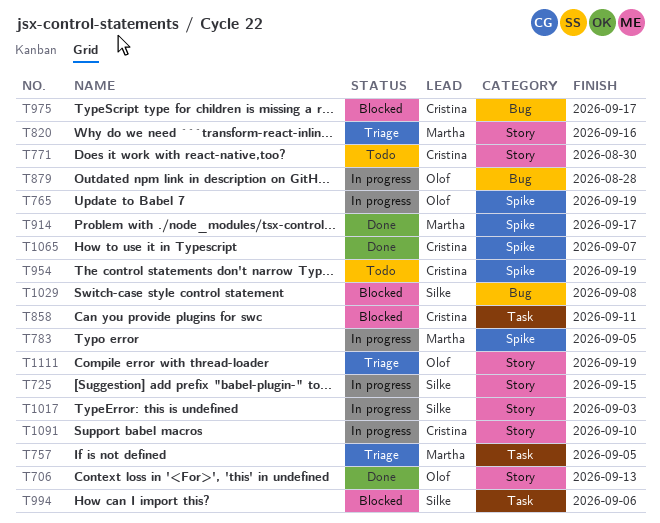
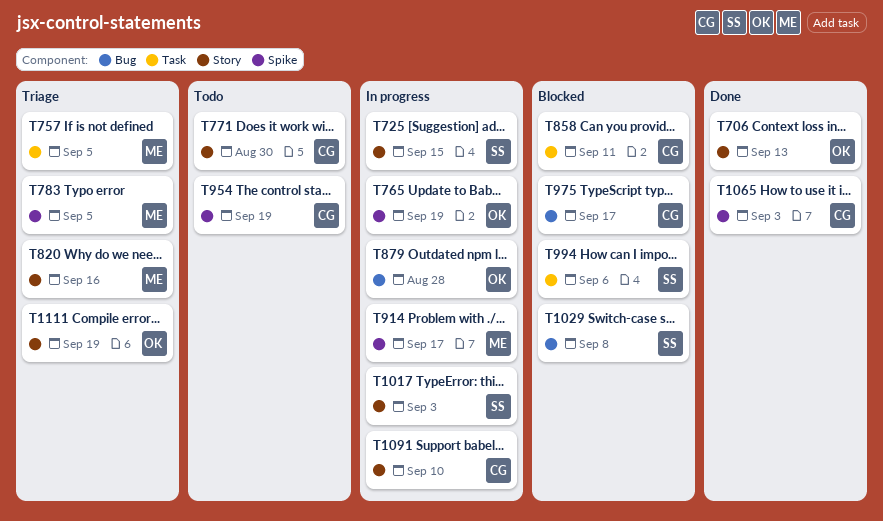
T783, status: In progress -> Triage
T914, status: Done -> In progress
T1065, due: Sep 7 -> Sep 3

